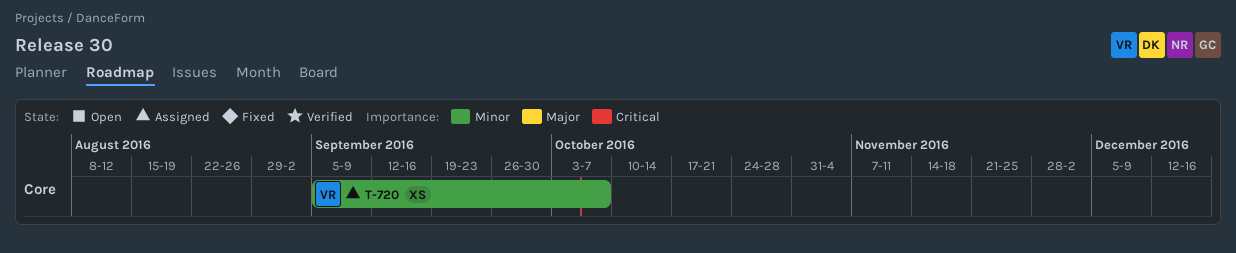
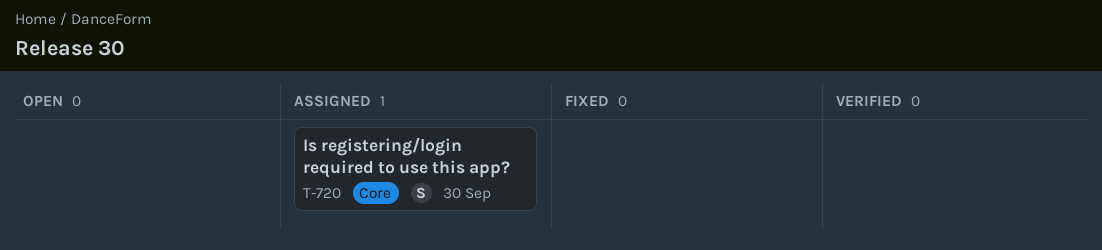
T-720, estimate: XS -> S
T-720, due: Oct 7 -> Sep 30

